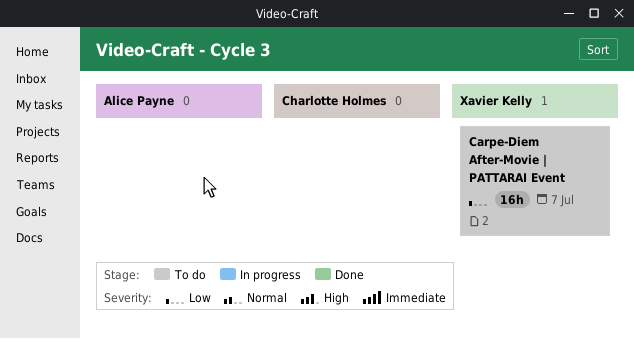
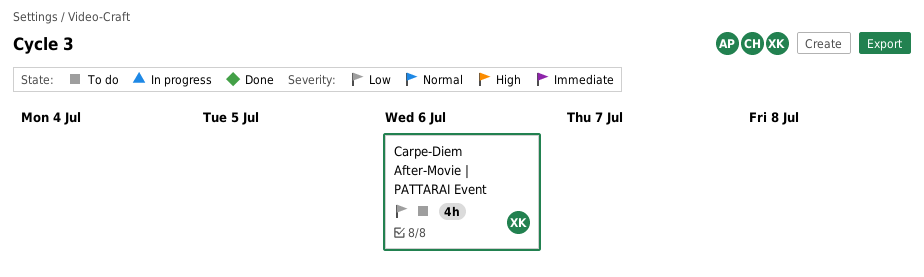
Carpe-Diem After-Movie | PATTARAI Event, estimate: 16h -> 4h
Carpe-Diem After-Movie | PATTARAI Event, due: Jul 7 -> Jul 6

